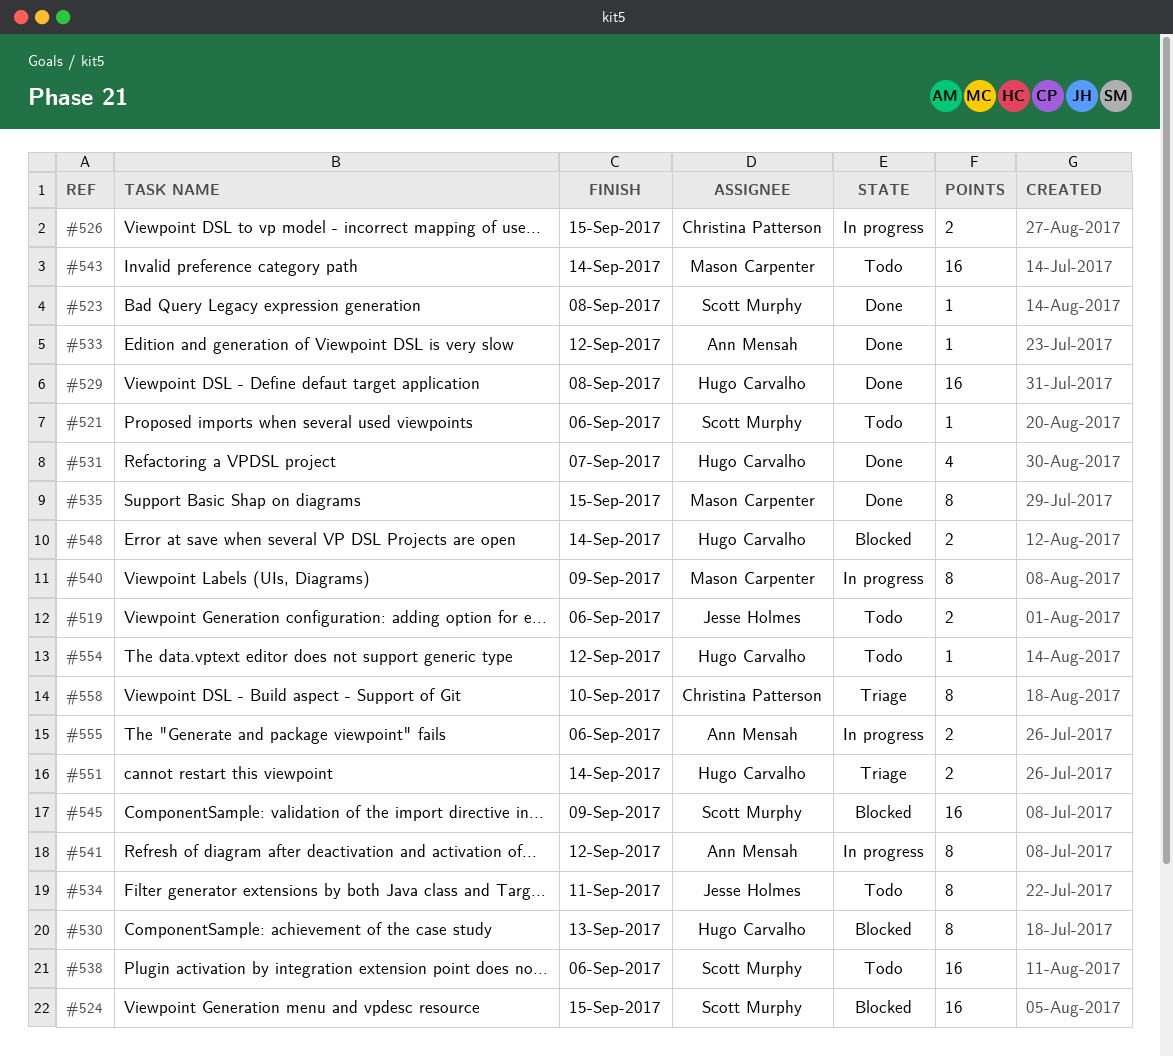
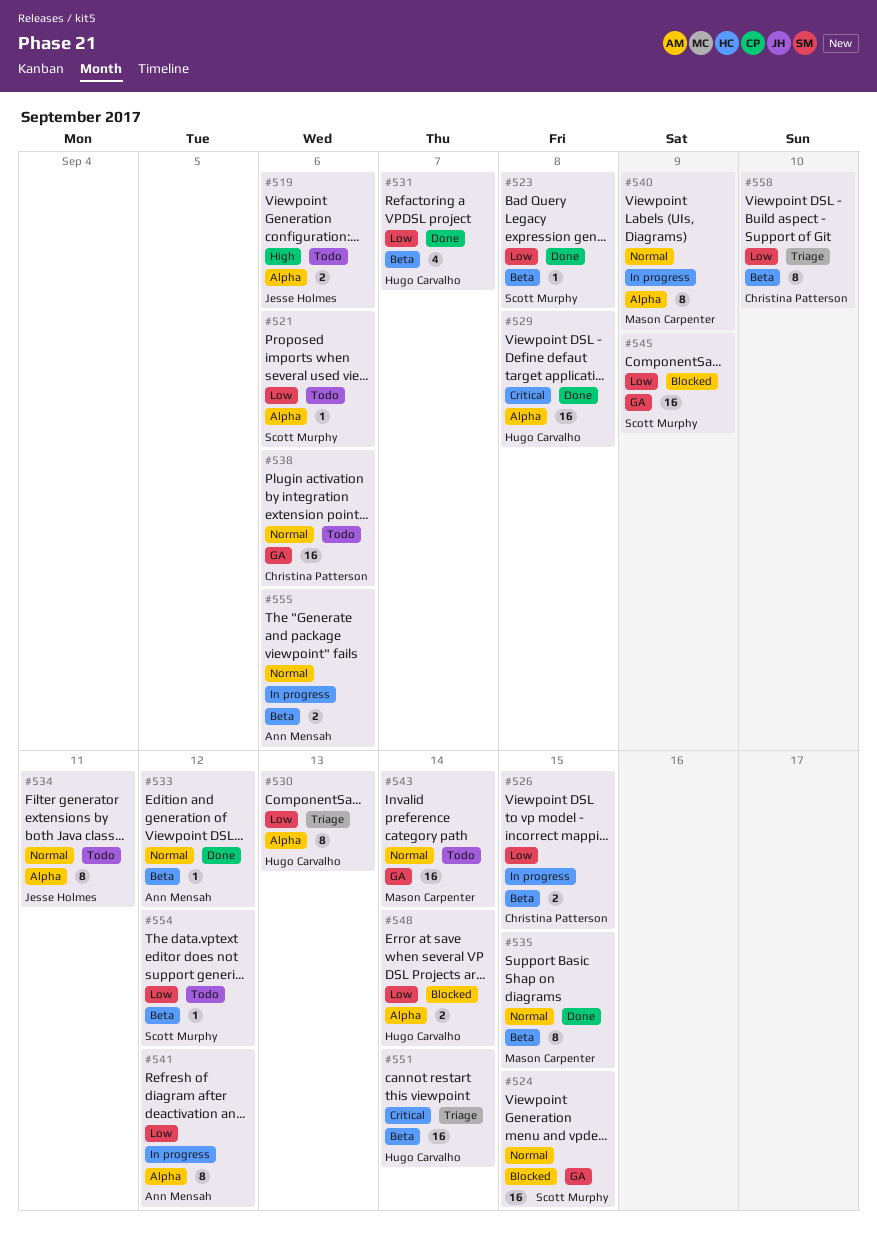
#530, status: Blocked -> Triage
#538, owner: Scott Murphy -> Christina Patterson
#551, estimate: 2 -> 16
#554, owner: Hugo Carvalho -> Scott Murphy

